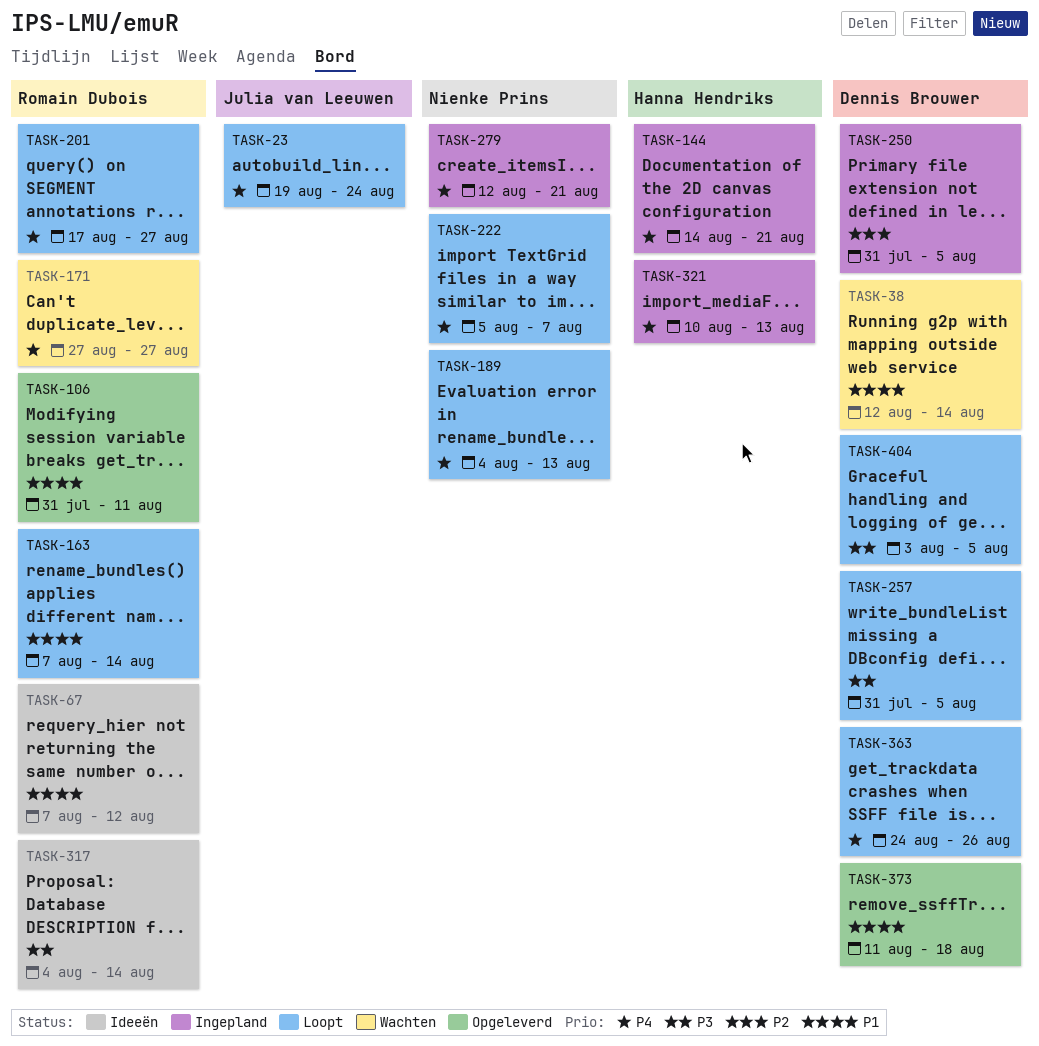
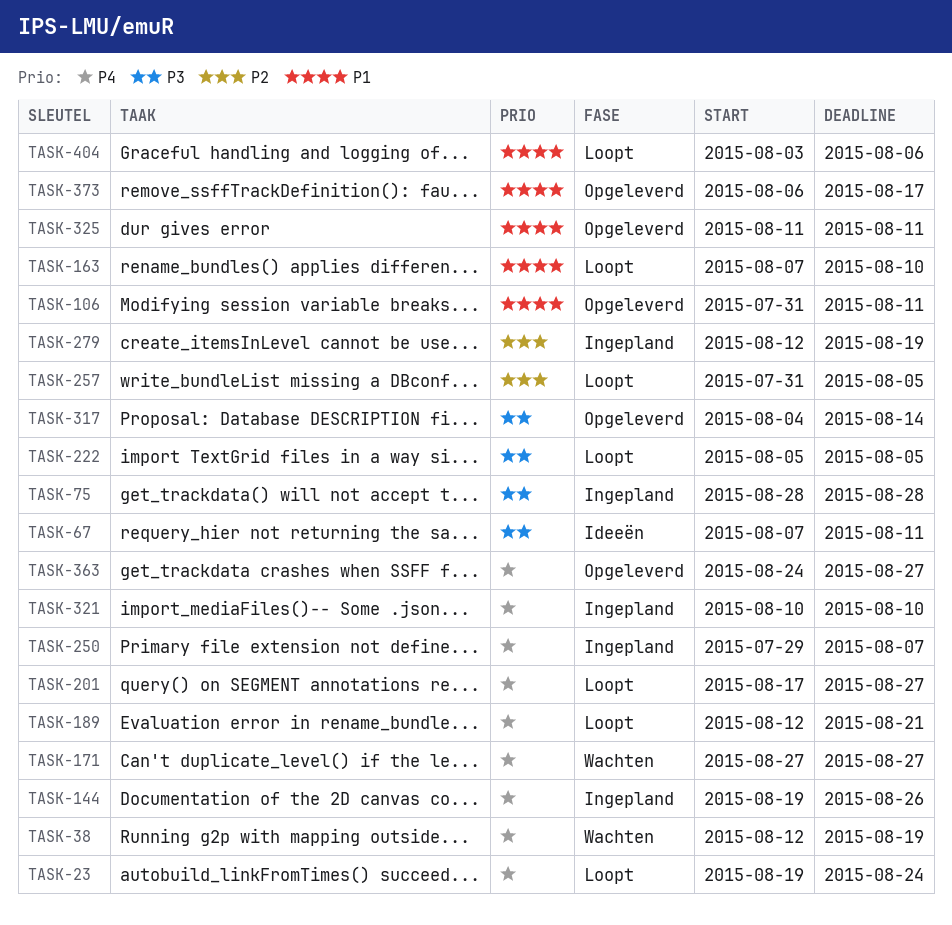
TASK-38, priority: P1 -> P4
TASK-38, due: Aug 14 -> Aug 19
TASK-67, priority: P1 -> P3
TASK-67, due: Aug 12 -> Aug 11
TASK-75: none -> present
TASK-144, start: Aug 14 -> Aug 19
TASK-144, due: Aug 21 -> Aug 26
TASK-163, due: Aug 14 -> Aug 10
TASK-189, start: Aug 4 -> Aug 12
TASK-189, due: Aug 13 -> Aug 21
TASK-222, priority: P4 -> P3
TASK-222, due: Aug 7 -> Aug 5
TASK-250, priority: P2 -> P4
TASK-250, start: Jul 31 -> Jul 29
TASK-250, due: Aug 5 -> Aug 7
TASK-257, priority: P3 -> P2
TASK-279, priority: P4 -> P2
TASK-279, due: Aug 21 -> Aug 19
TASK-317, status: Ideeën -> Opgeleverd
TASK-321, due: Aug 13 -> Aug 10
TASK-325: none -> present
TASK-363, status: Loopt -> Opgeleverd
TASK-363, due: Aug 26 -> Aug 27
TASK-373, start: Aug 11 -> Aug 6
TASK-373, due: Aug 18 -> Aug 17
TASK-404, priority: P3 -> P1
TASK-404, due: Aug 5 -> Aug 6

